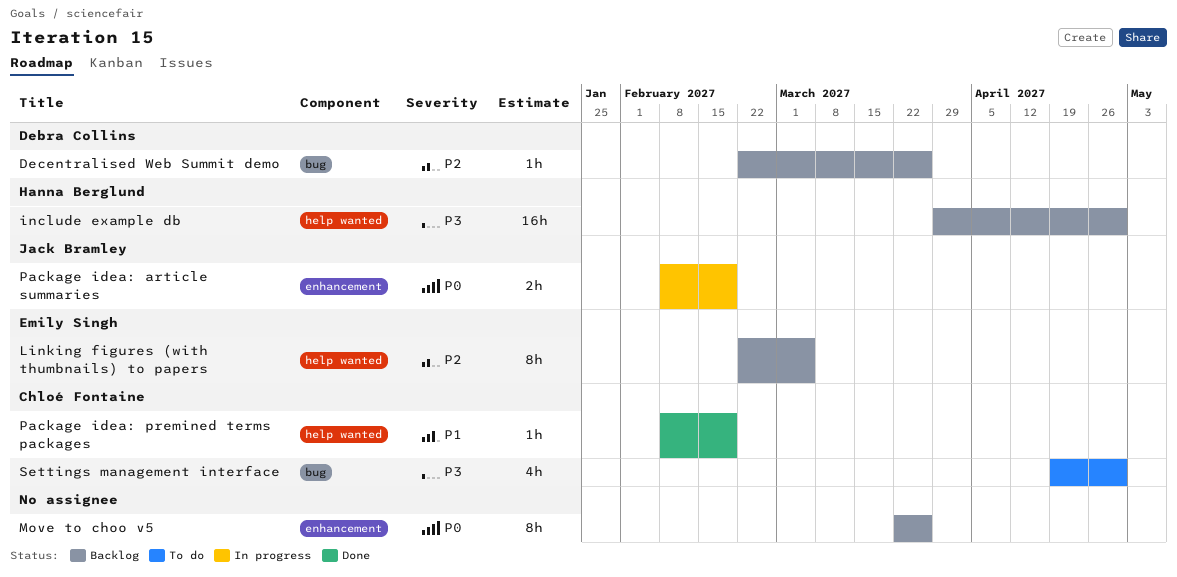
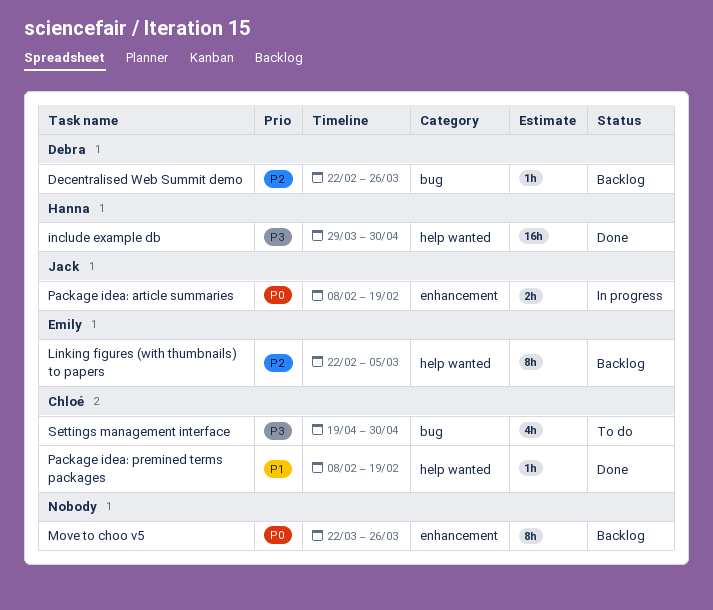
include example db, status: Backlog -> Done

